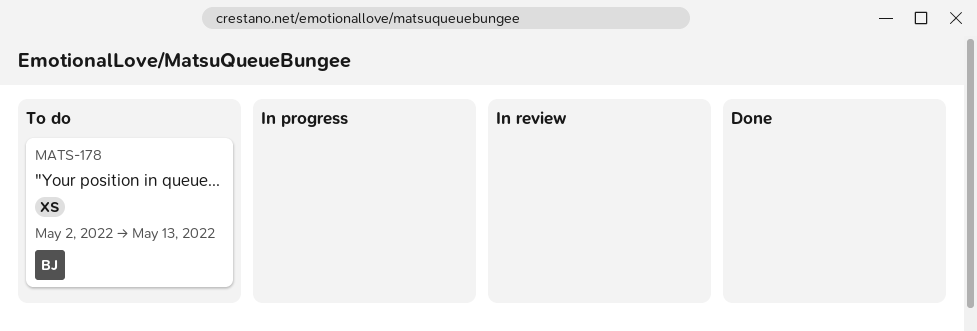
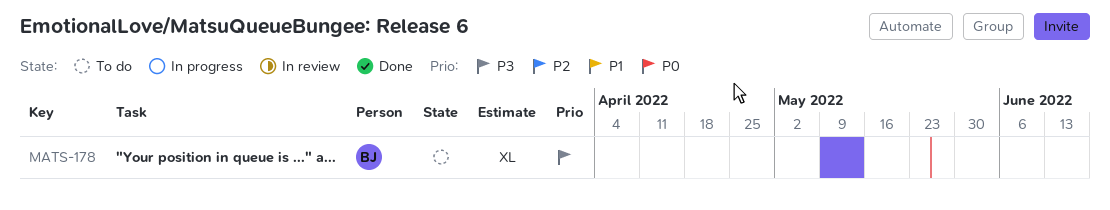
MATS-178, estimate: XS -> XL
MATS-178, start: May 2 -> May 9

